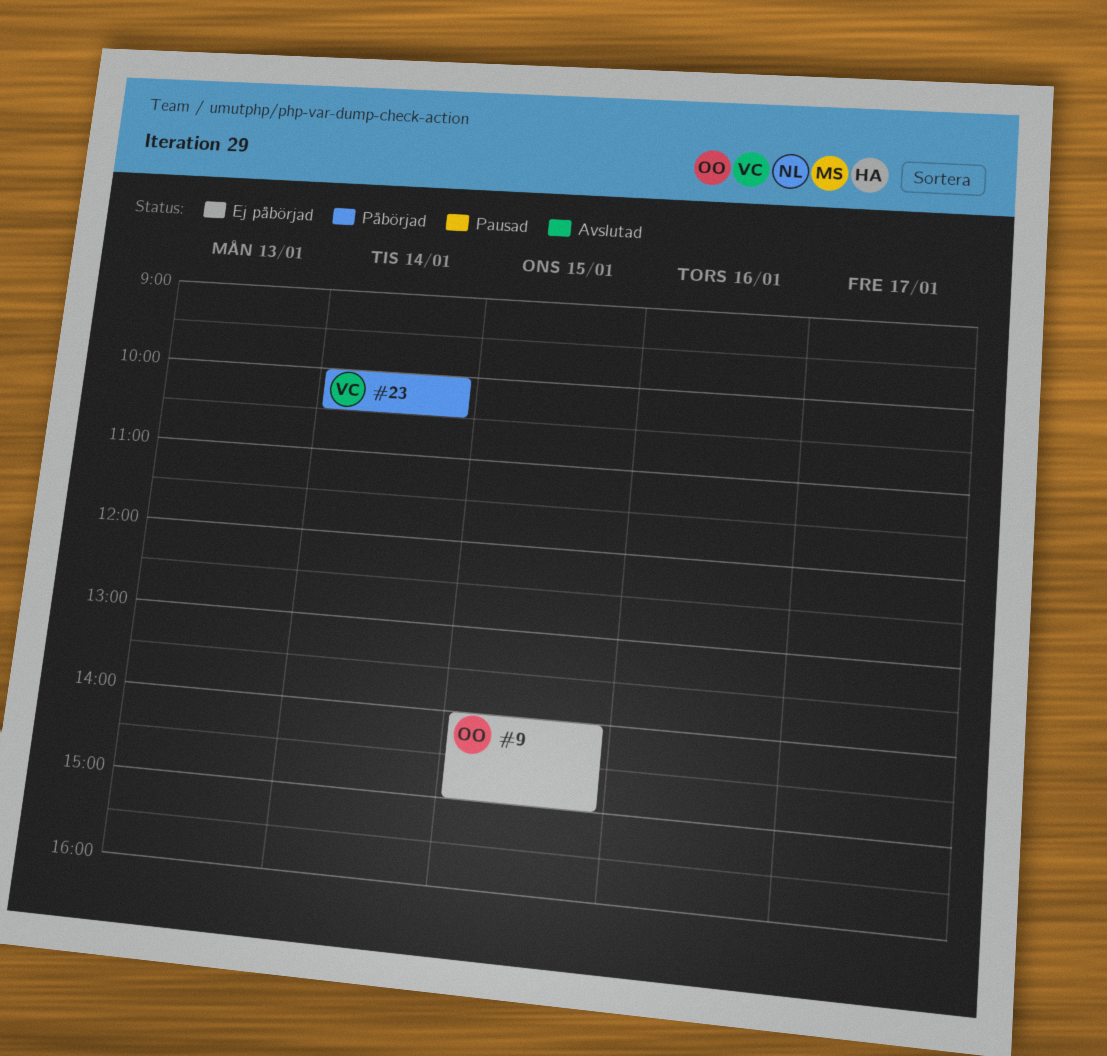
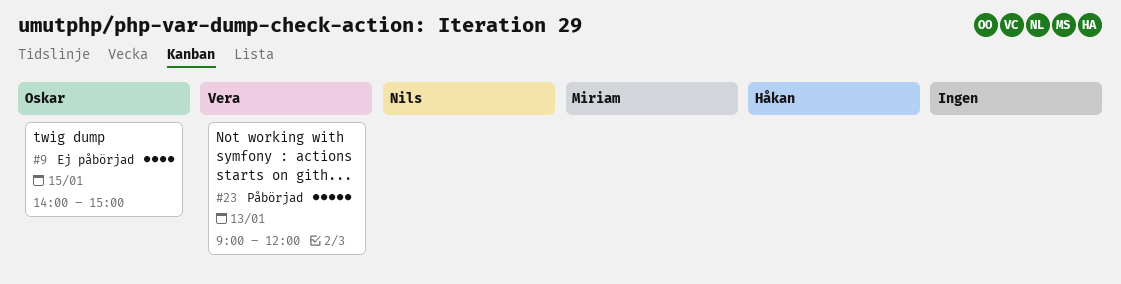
#23, day: Jan 14 -> Jan 13
#23, begins: 10:00 -> 09:00
#23, ends: 10:30 -> 12:00

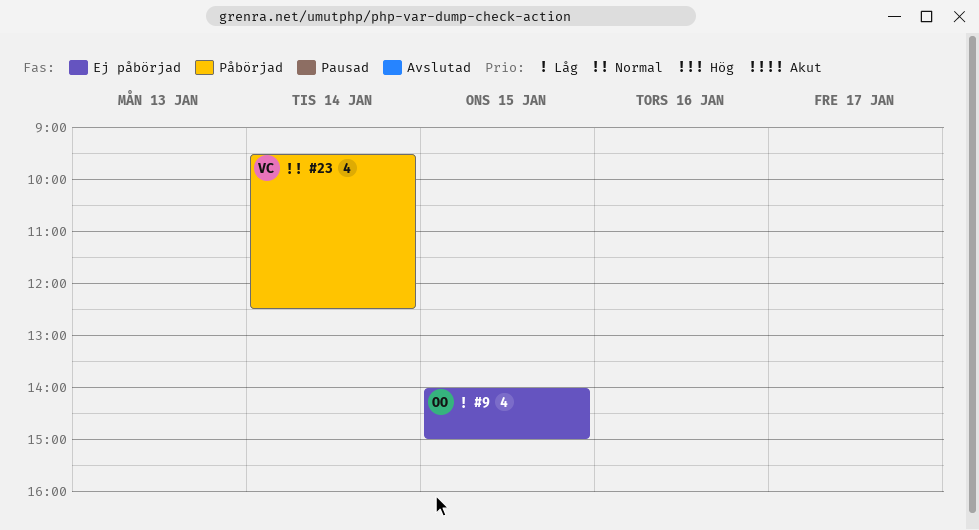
#23, estimate: 5 -> 4
#23, day: Jan 13 -> Jan 14
#23, begins: 09:00 -> 09:30
#23, ends: 12:00 -> 12:30

